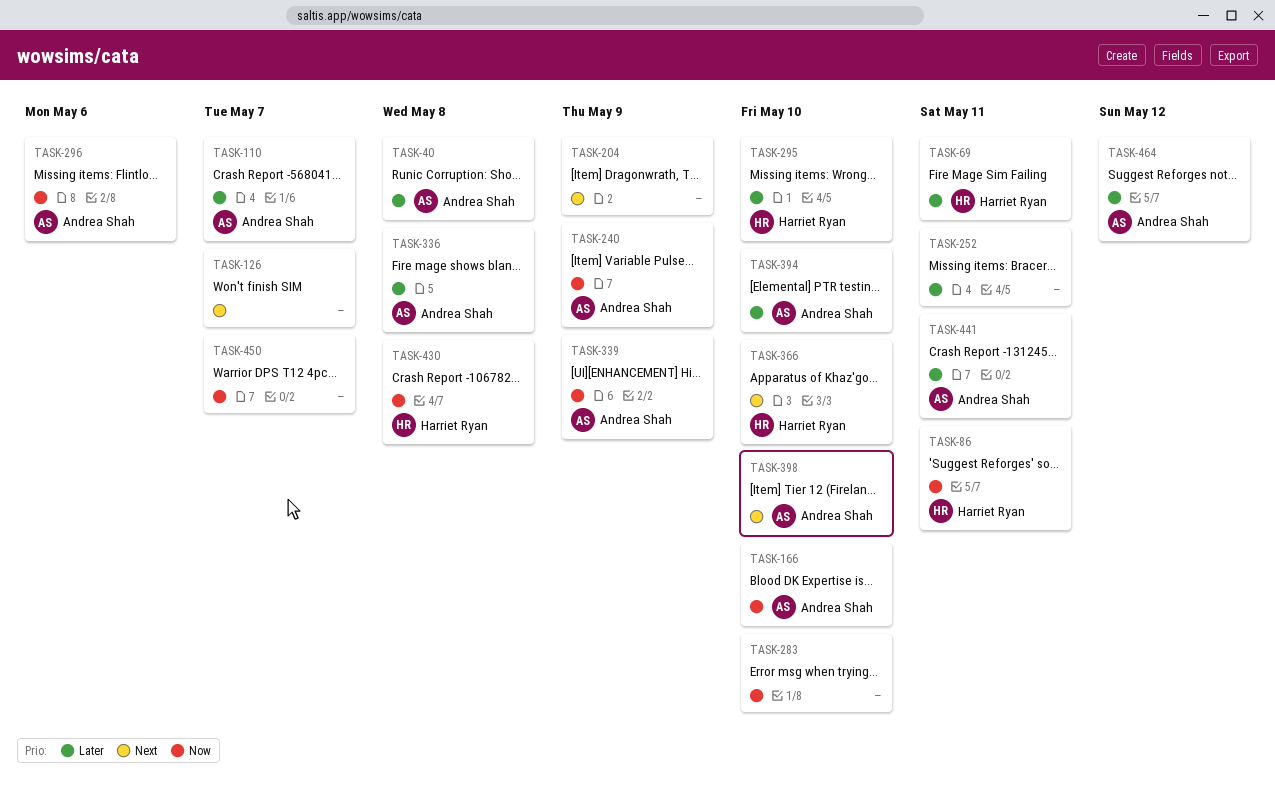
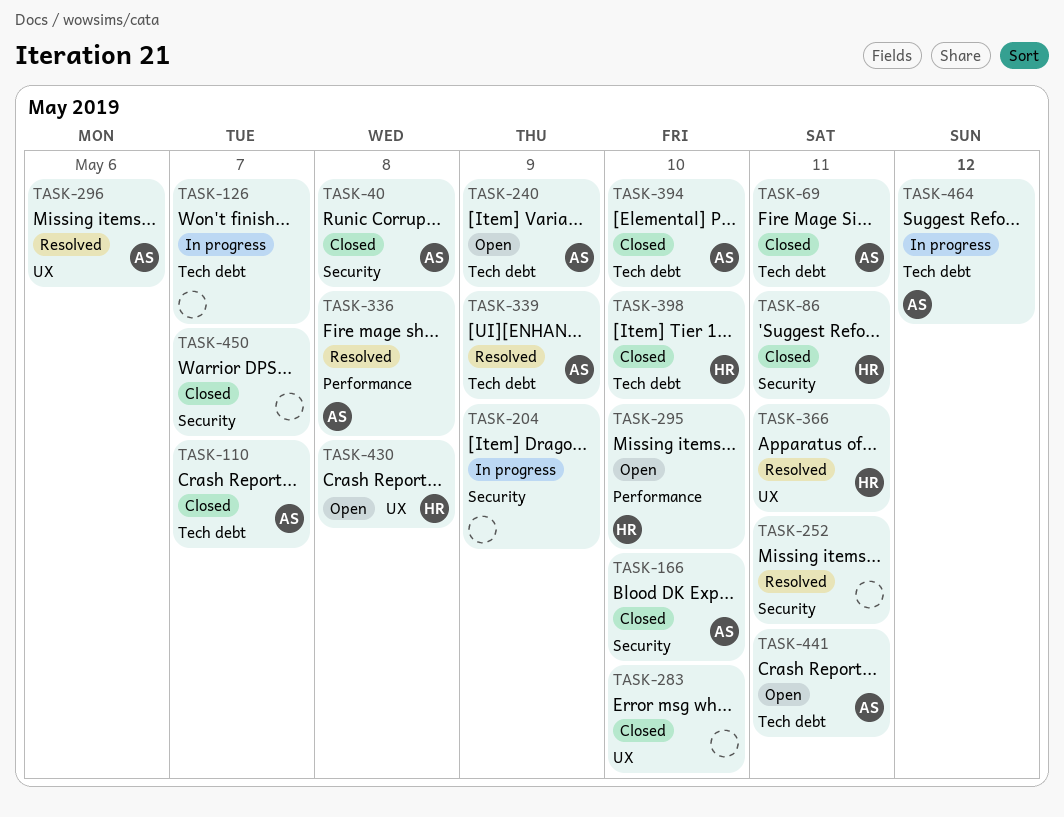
TASK-69, owner: Harriet Ryan -> Andrea Shah
TASK-366, due: May 10 -> May 11
TASK-398, owner: Andrea Shah -> Harriet Ryan

